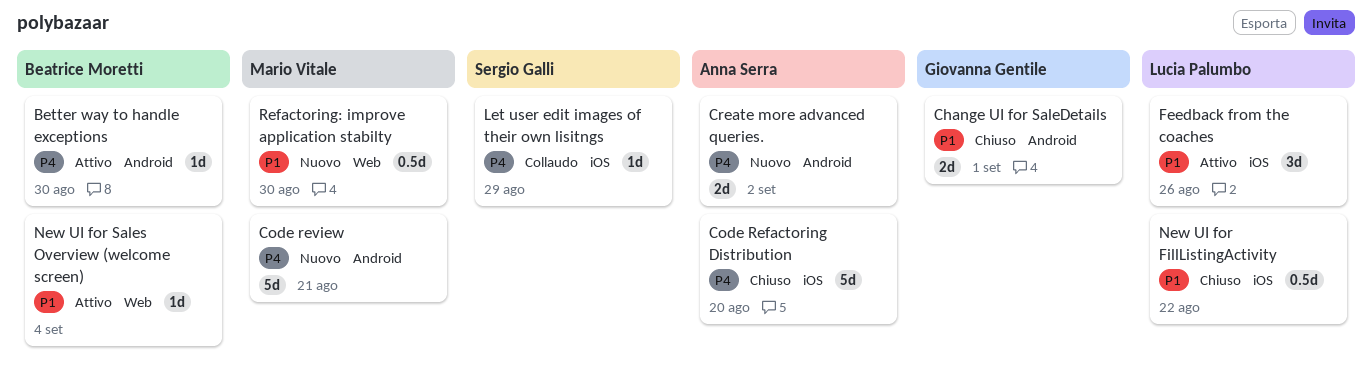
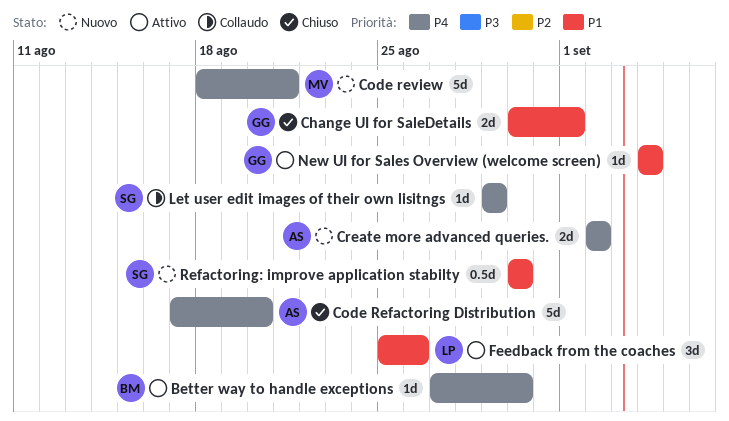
New UI for FillListingActivity: present -> none
New UI for Sales Overview (welcome screen), owner: Beatrice Moretti -> Giovanna Gentile
Refactoring: improve application stabilty, owner: Mario Vitale -> Sergio Galli

